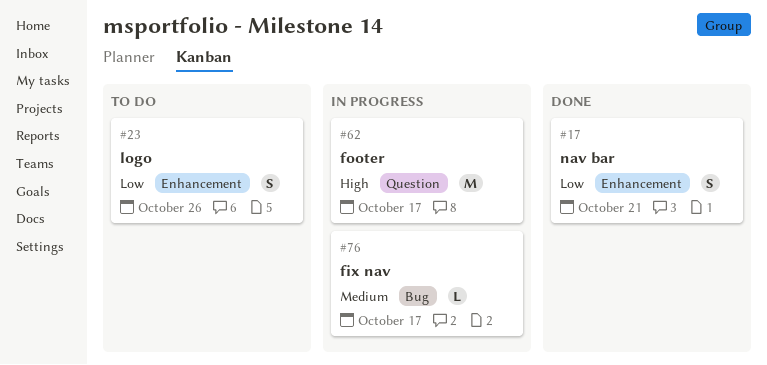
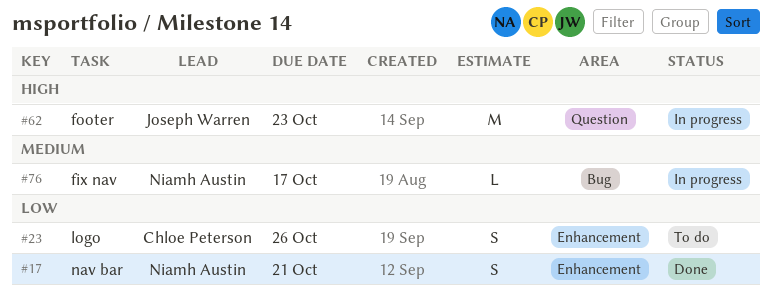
#62, due: Oct 17 -> Oct 23

